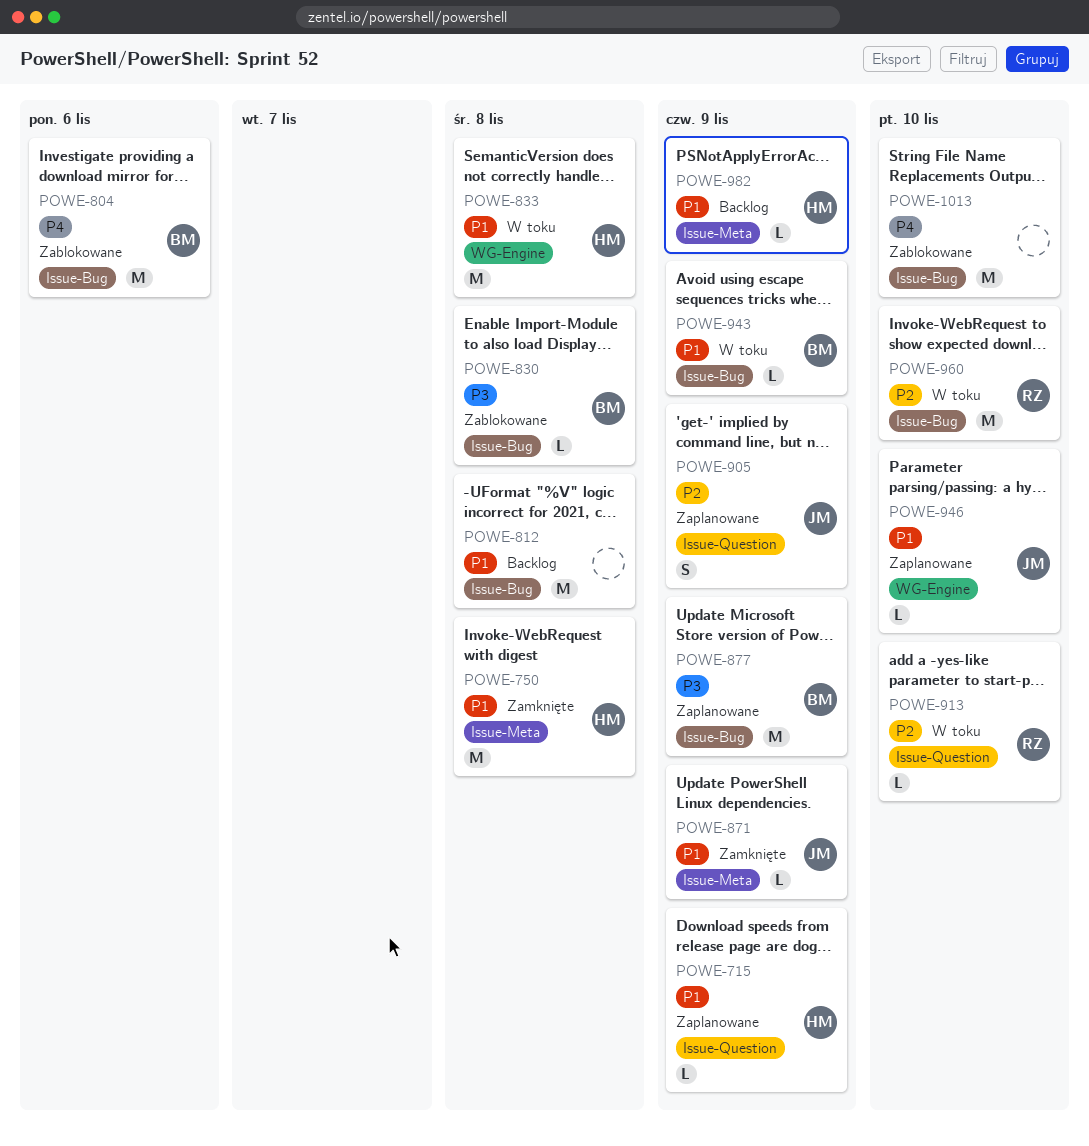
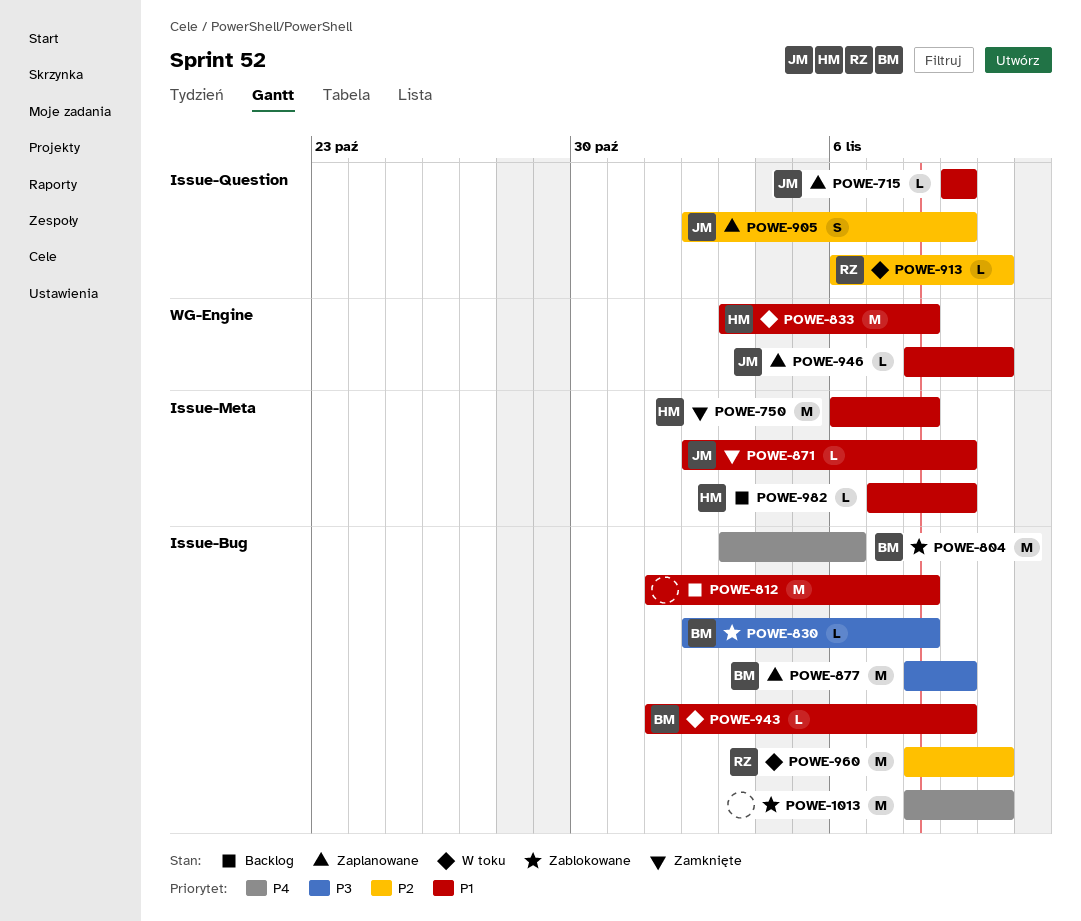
POWE-715, owner: HM -> JM

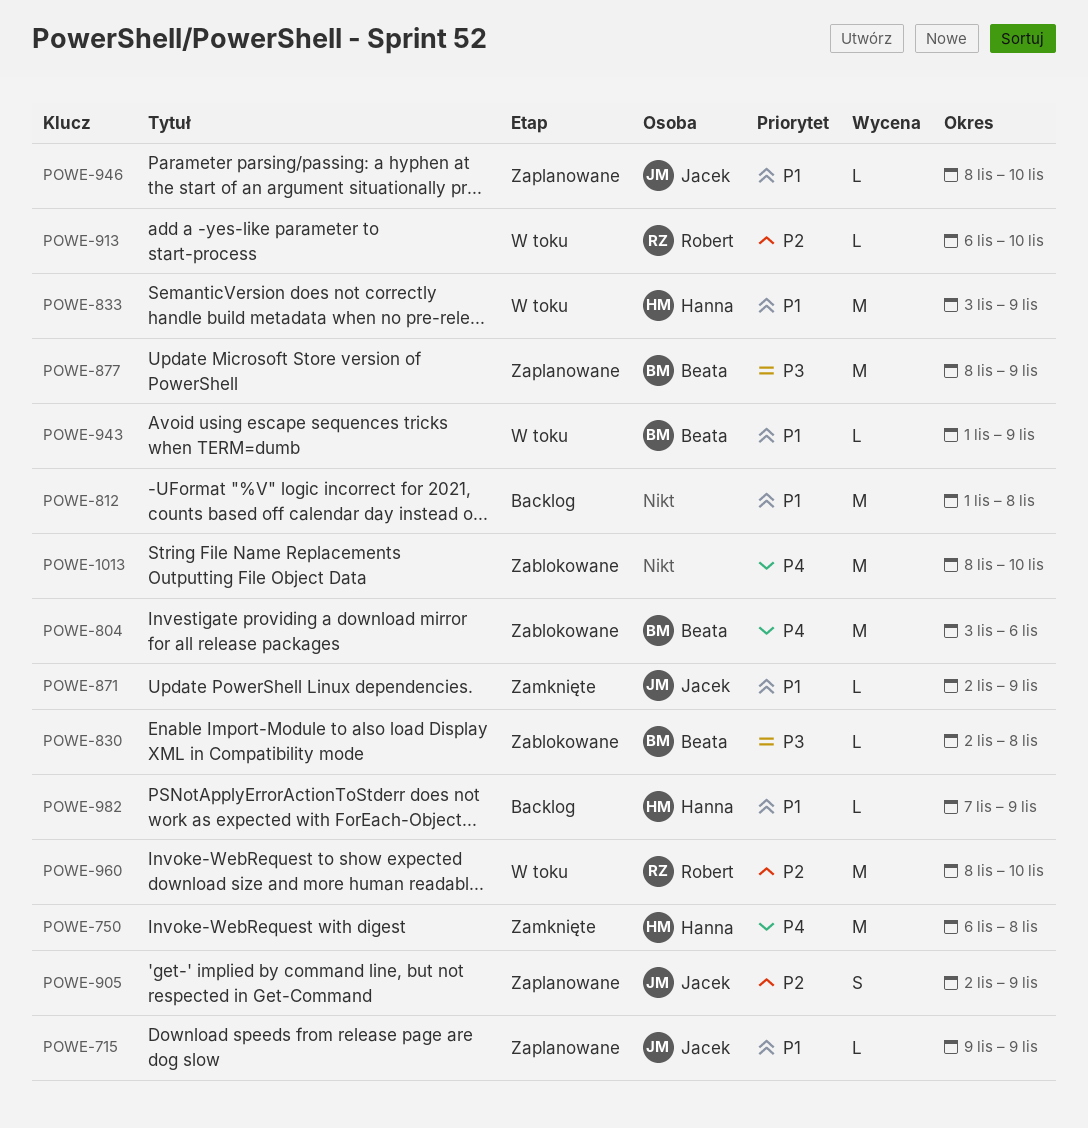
POWE-750, priority: P1 -> P4
POWE-833, due: Nov 8 -> Nov 9

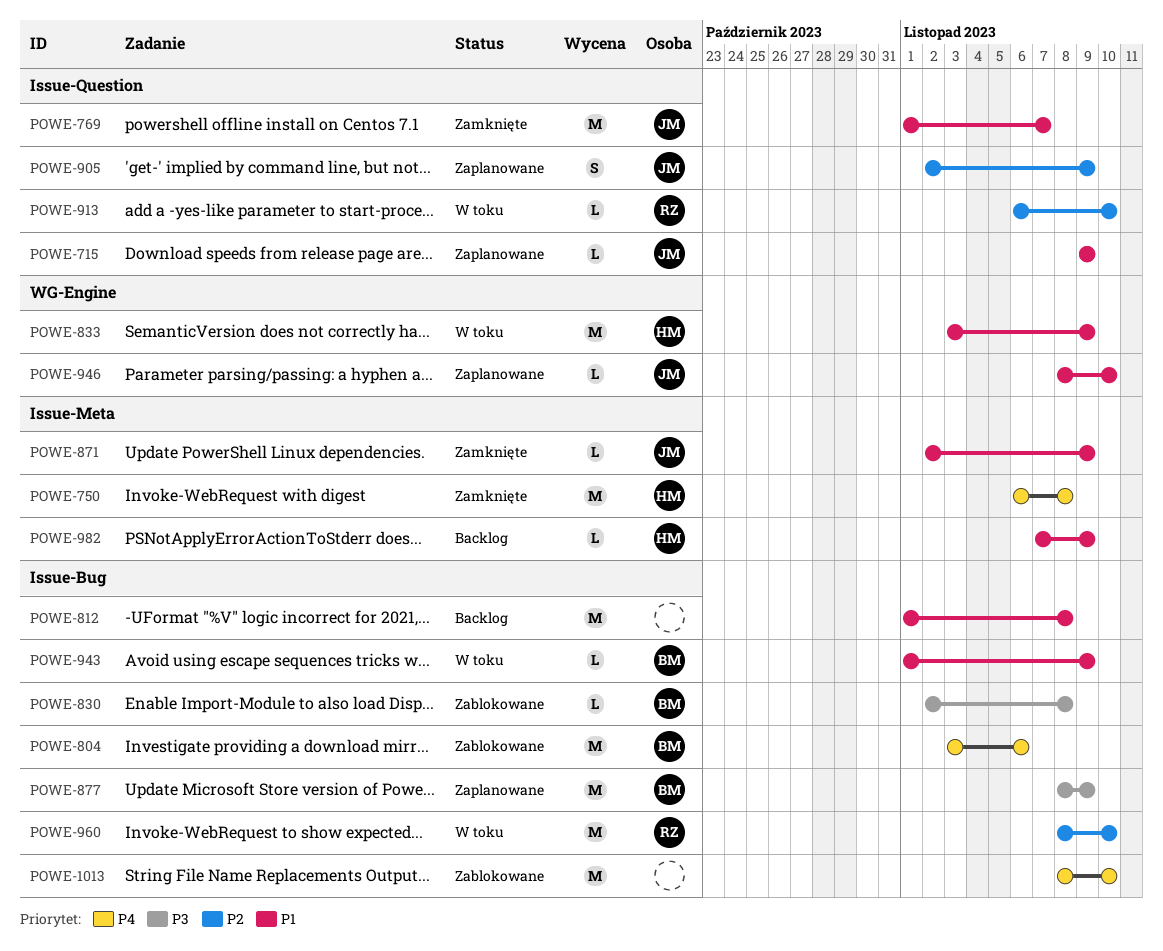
POWE-769: none -> present

